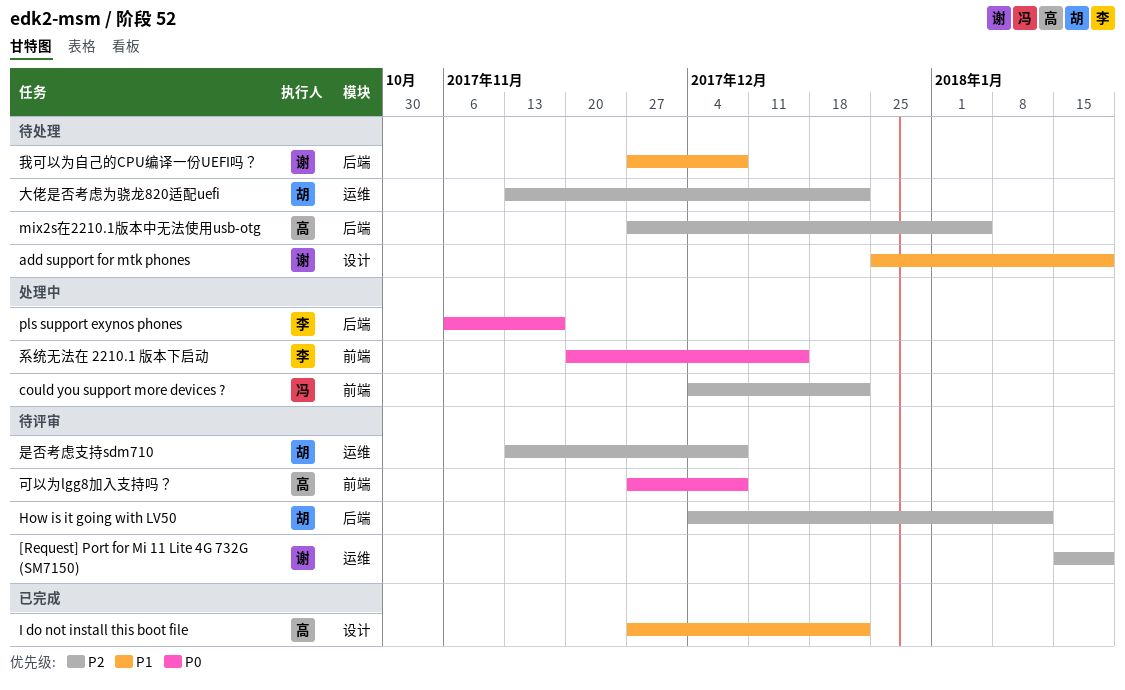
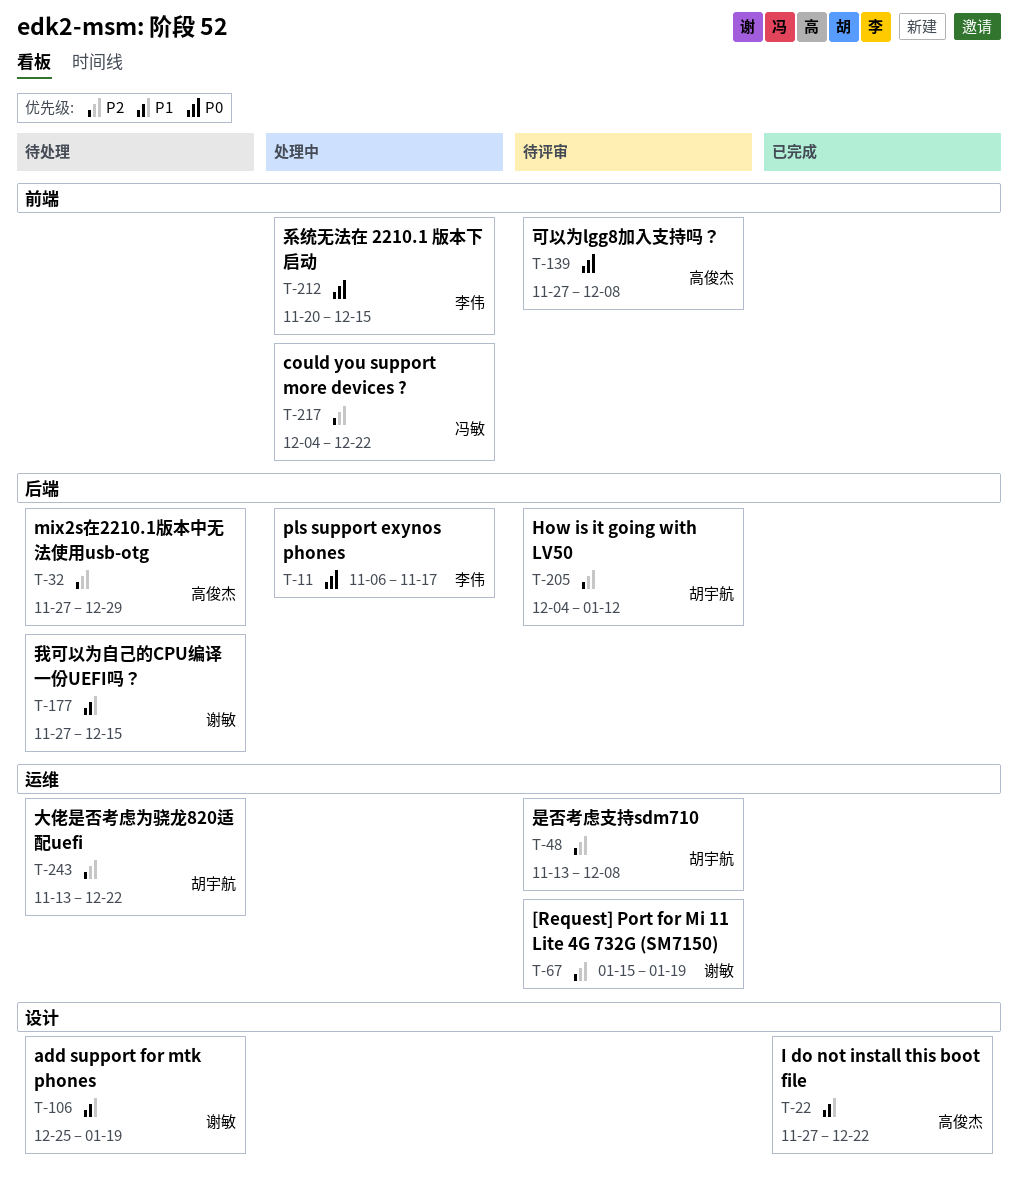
mix2s在2210.1版本中无法使用usb-otg, due: Jan 5 -> Dec 29
我可以为自己的CPU编译一份UEFI吗？, due: Dec 8 -> Dec 15

